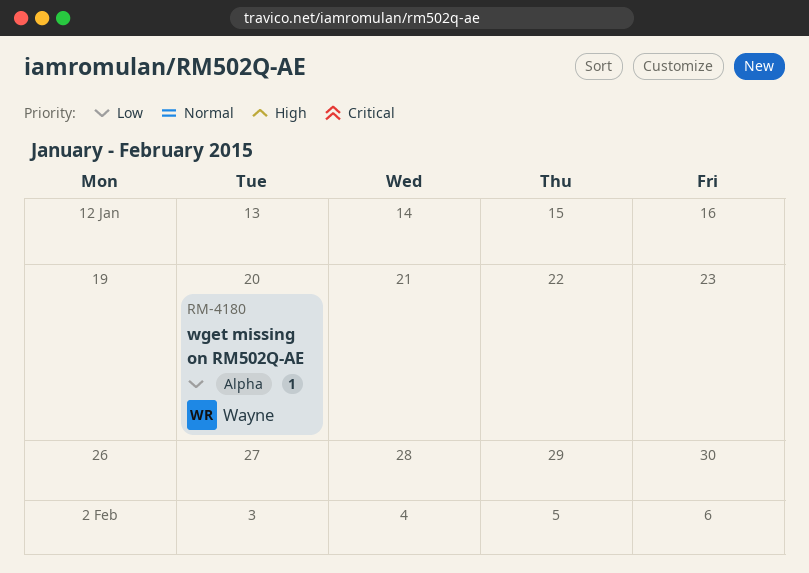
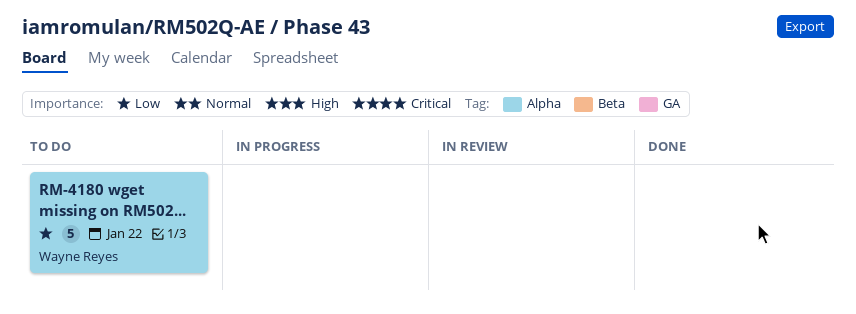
RM-4180, estimate: 1 -> 5
RM-4180, due: Jan 20 -> Jan 22

